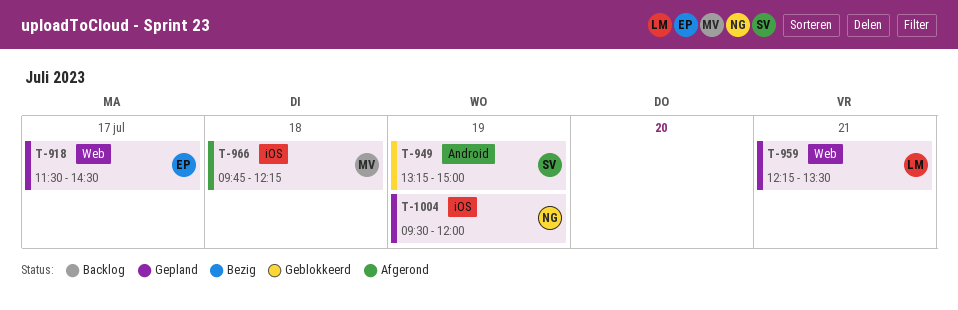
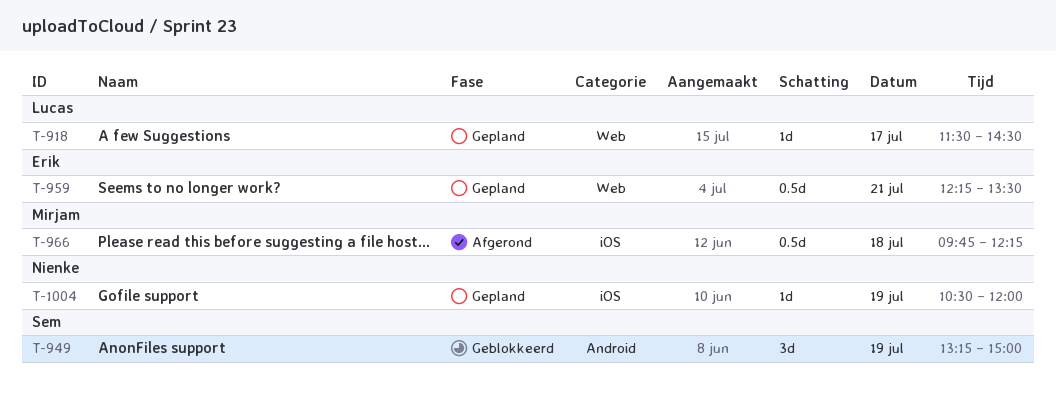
T-918, owner: Erik -> Lucas
T-959, owner: Lucas -> Erik
T-1004, begins: 09:30 -> 10:30

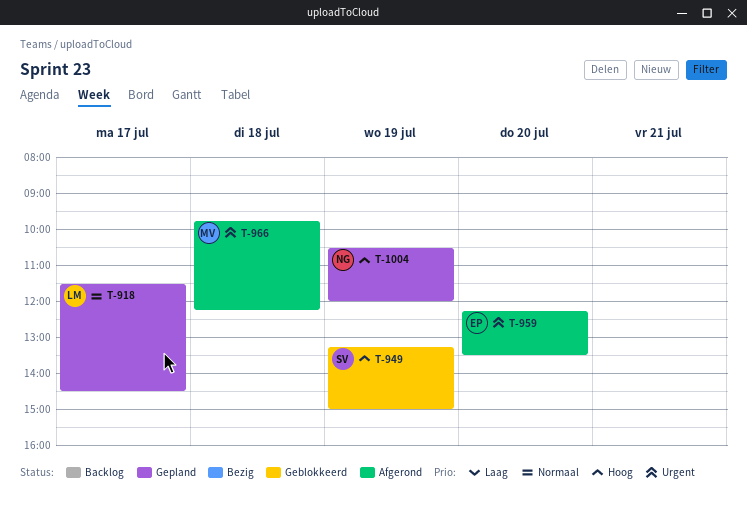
T-959, status: Gepland -> Afgerond
T-959, day: Jul 21 -> Jul 20

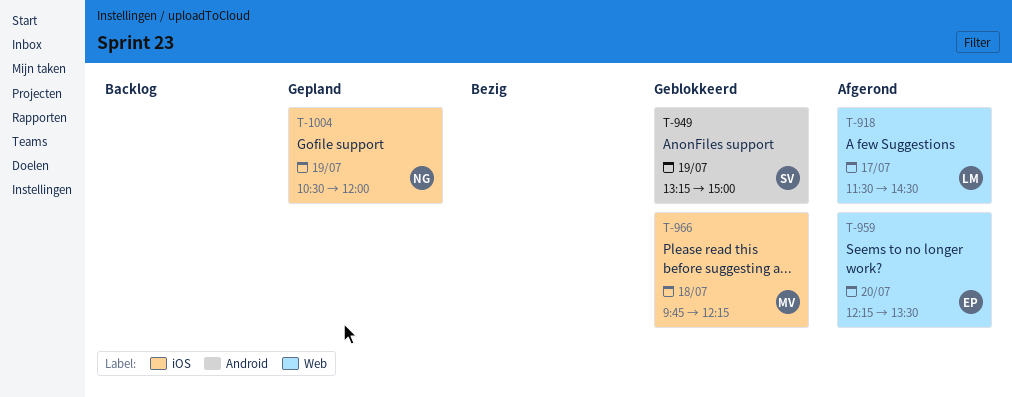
T-918, status: Gepland -> Afgerond
T-966, status: Afgerond -> Geblokkeerd

